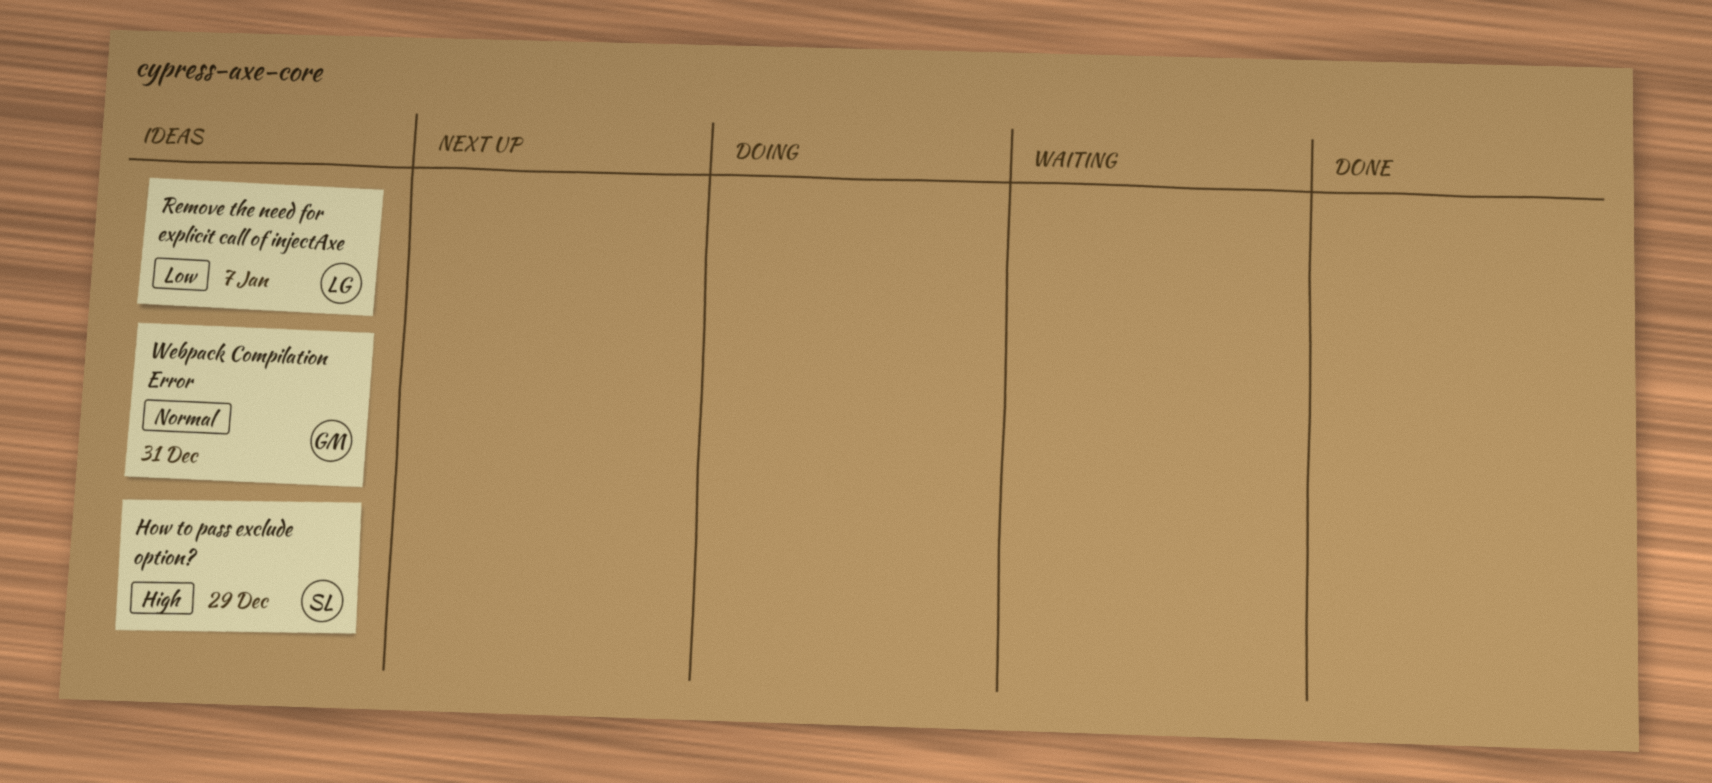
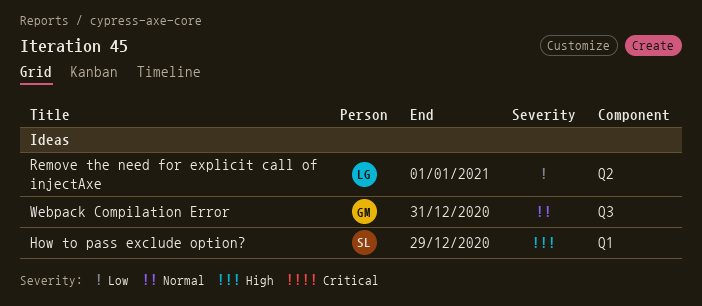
Remove the need for explicit call of injectAxe, due: Jan 7 -> Jan 1

